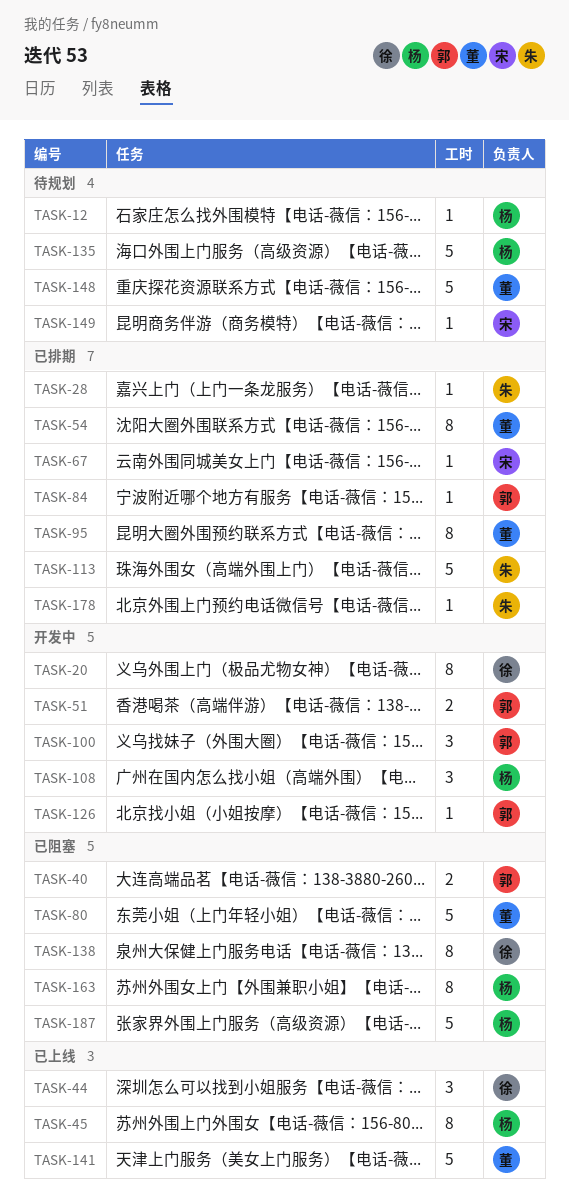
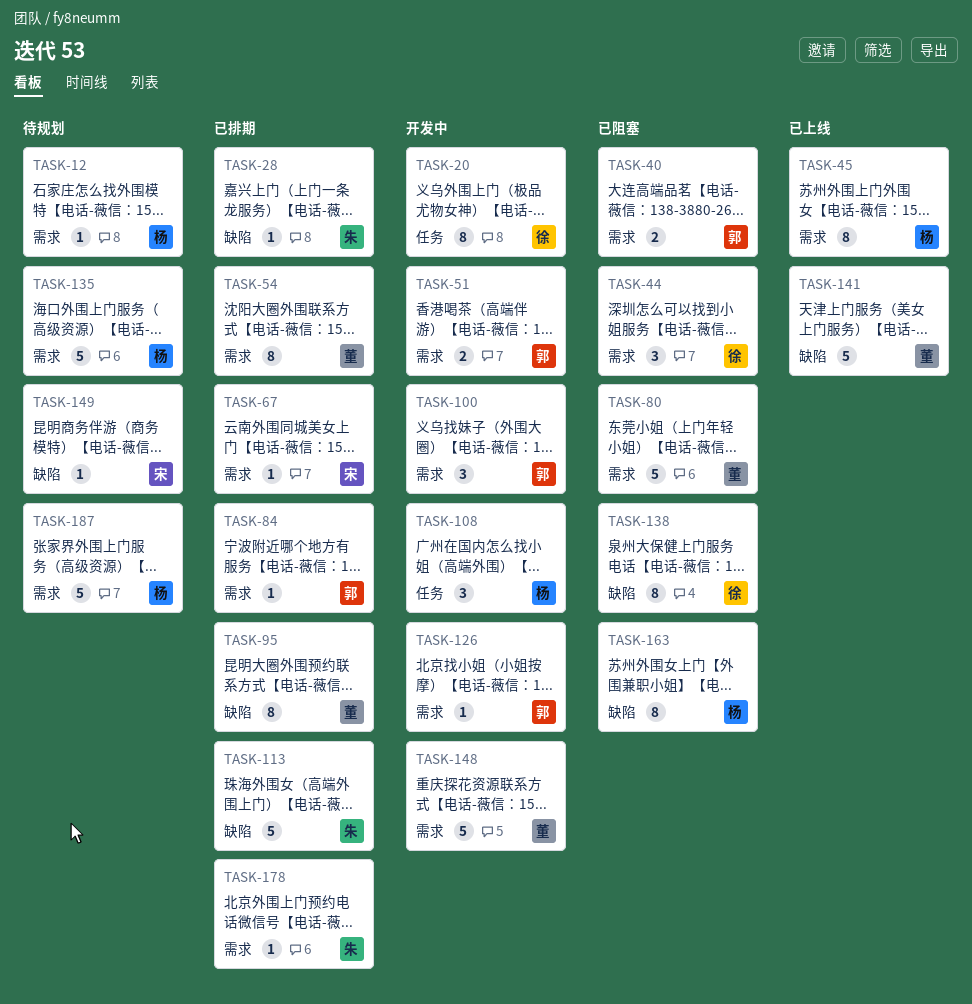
TASK-44, status: 已上线 -> 已阻塞
TASK-148, status: 待规划 -> 开发中
TASK-187, status: 已阻塞 -> 待规划

